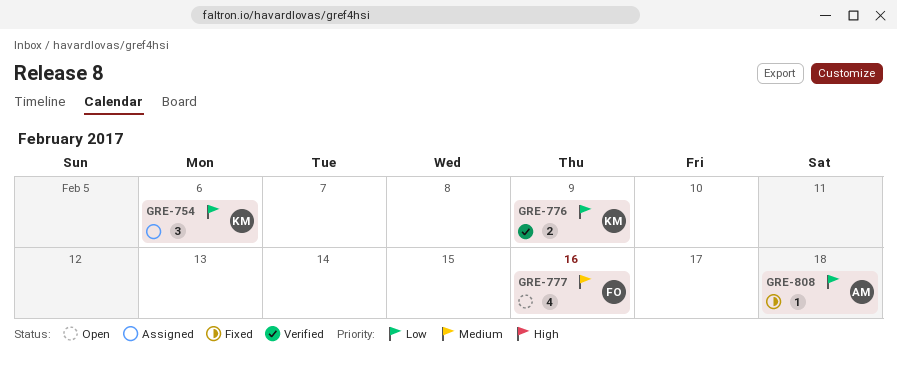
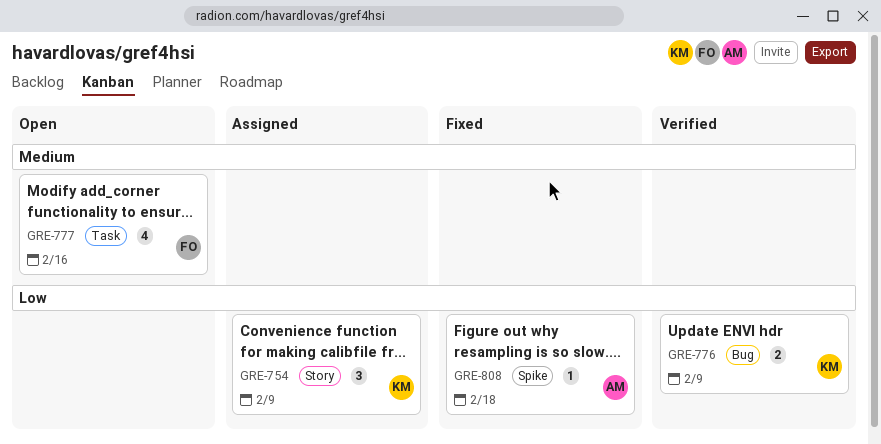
GRE-754, due: Feb 6 -> Feb 9

